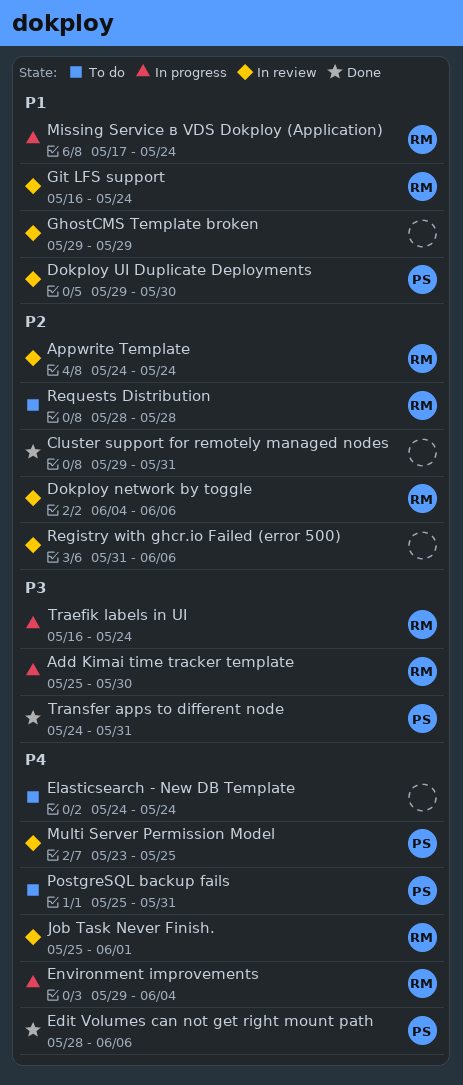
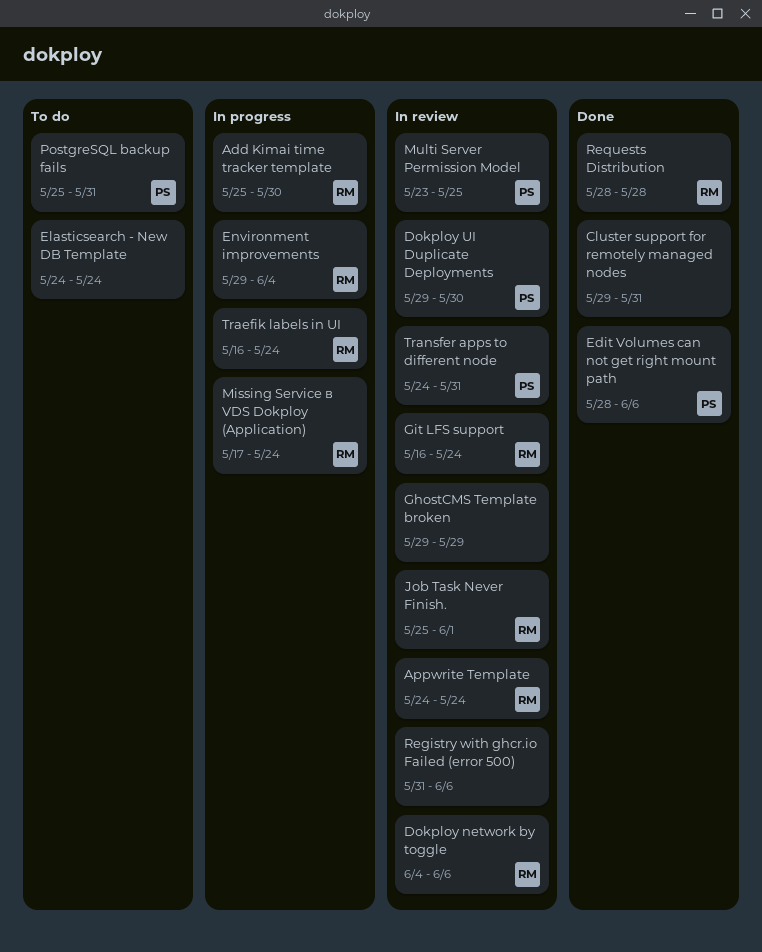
Requests Distribution, status: To do -> Done
Transfer apps to different node, status: Done -> In review

